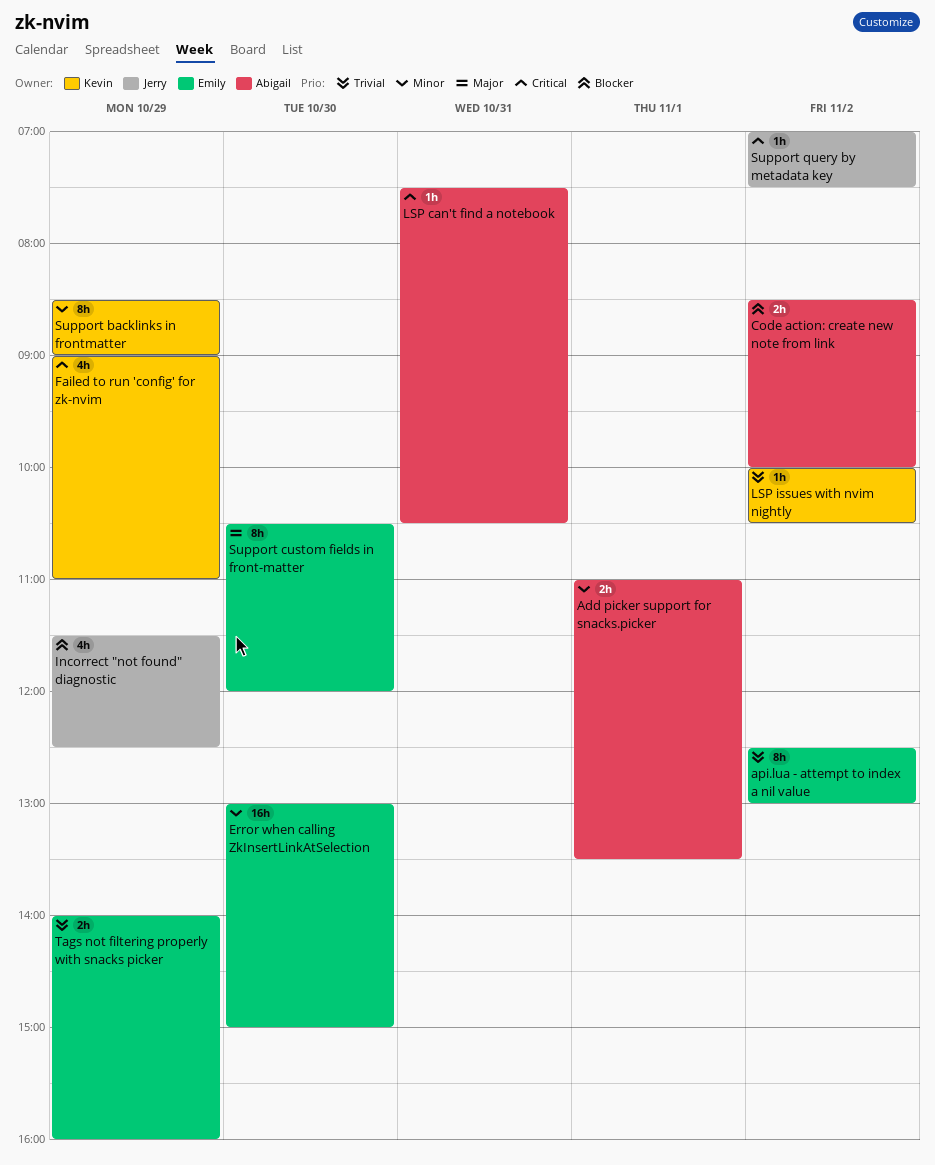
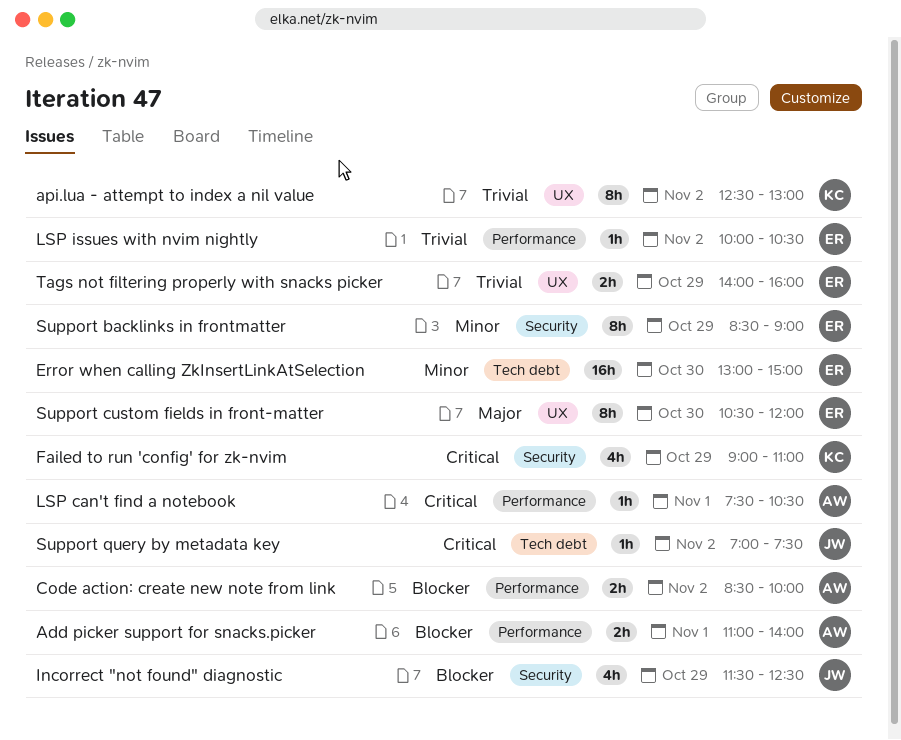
Add picker support for snacks.picker, priority: Minor -> Blocker
Add picker support for snacks.picker, ends: 13:30 -> 14:00
api.lua - attempt to index a nil value, owner: Emily -> Kevin
LSP can't find a notebook, day: Oct 31 -> Nov 1
LSP issues with nvim nightly, owner: Kevin -> Emily
Support backlinks in frontmatter, owner: Kevin -> Emily

